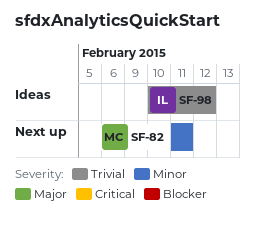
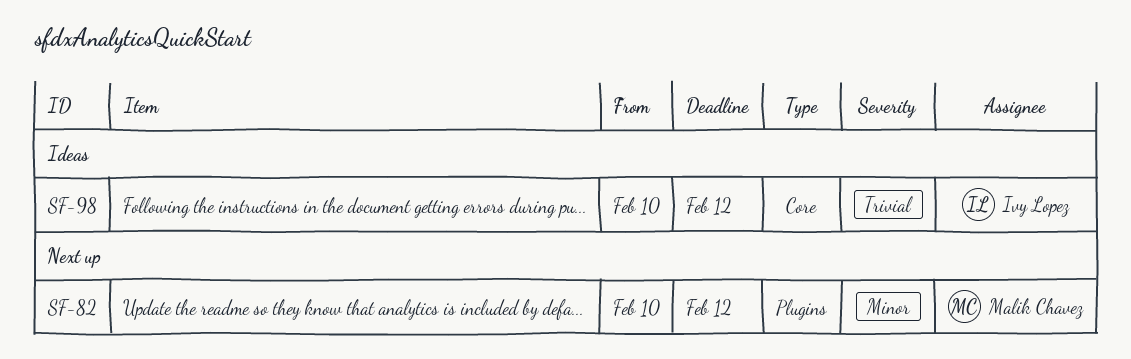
SF-82, start: Feb 11 -> Feb 10
SF-82, due: Feb 11 -> Feb 12

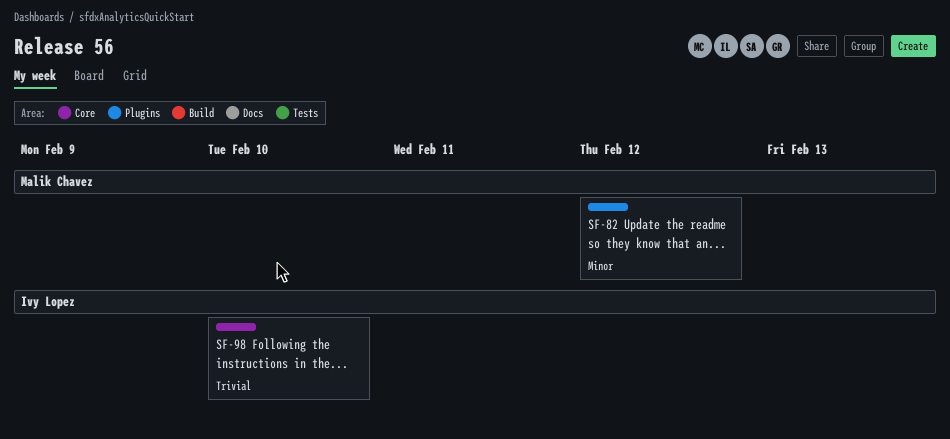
SF-98, due: Feb 12 -> Feb 10

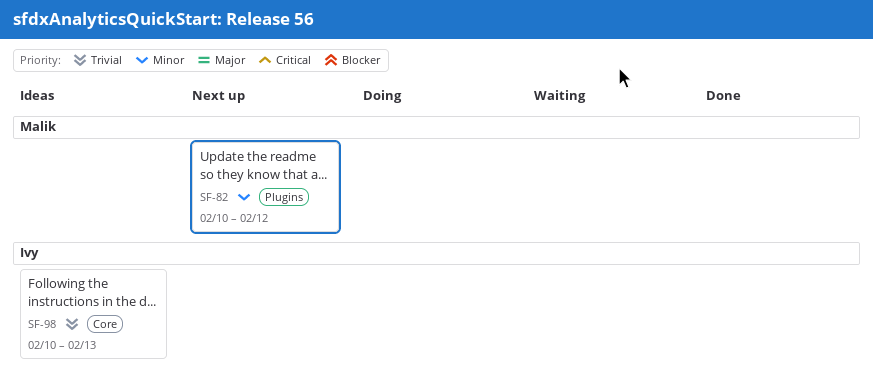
SF-98, due: Feb 10 -> Feb 13

